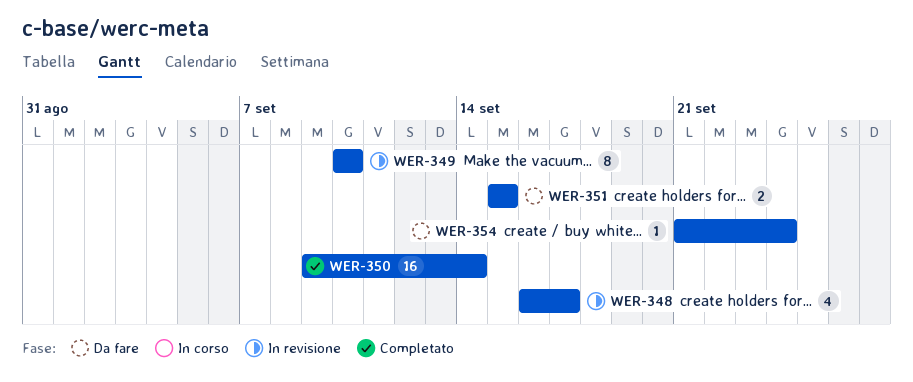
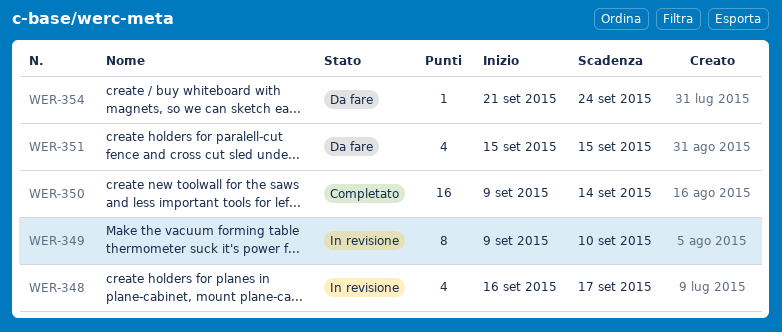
WER-349, start: Sep 10 -> Sep 9
WER-351, estimate: 2 -> 4

